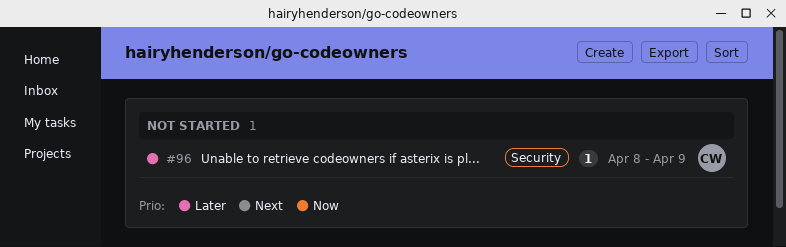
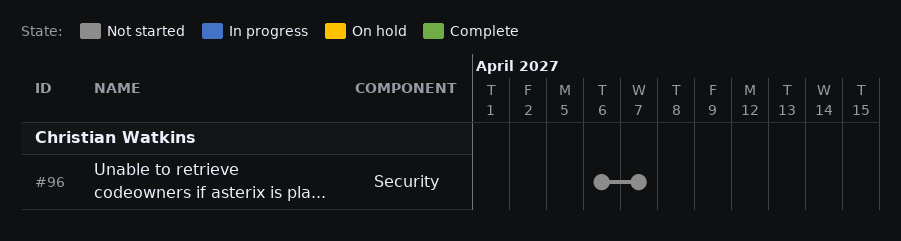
#96, start: Apr 8 -> Apr 6
#96, due: Apr 9 -> Apr 7

